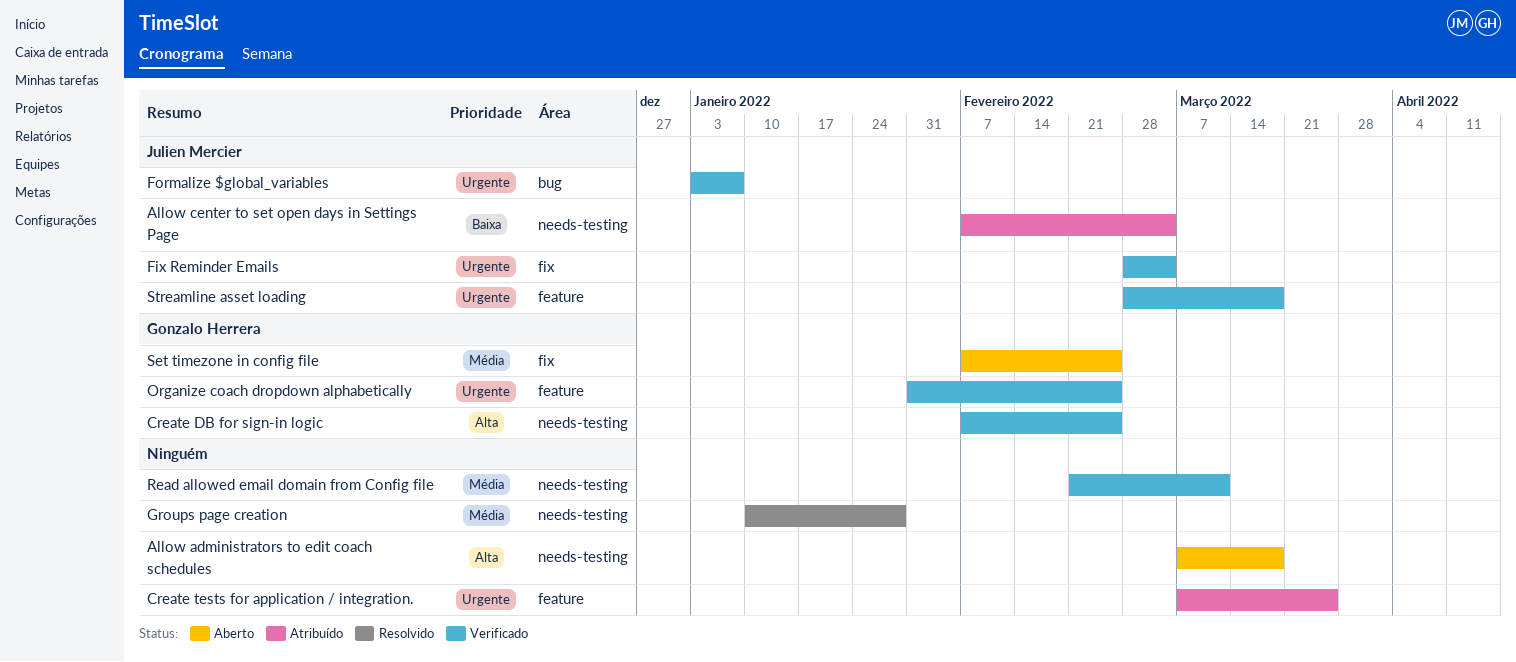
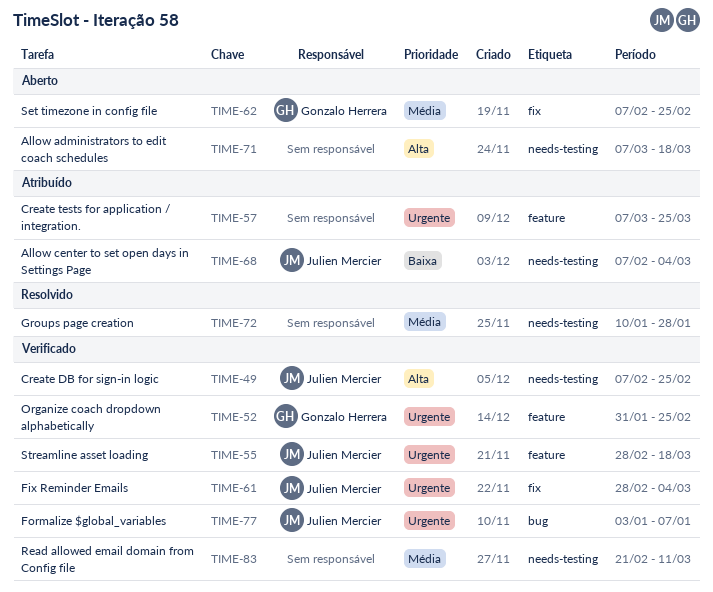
Create DB for sign-in logic, owner: Gonzalo Herrera -> Julien Mercier

